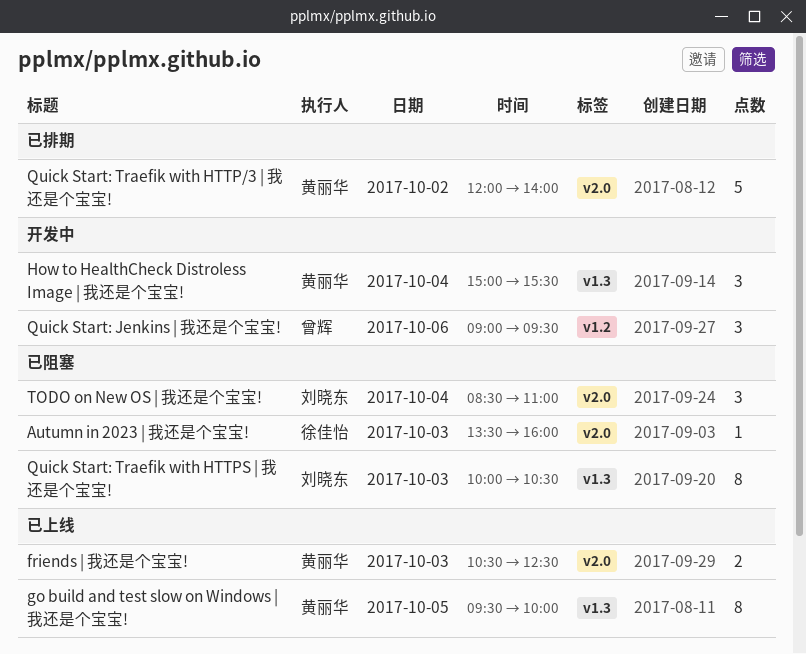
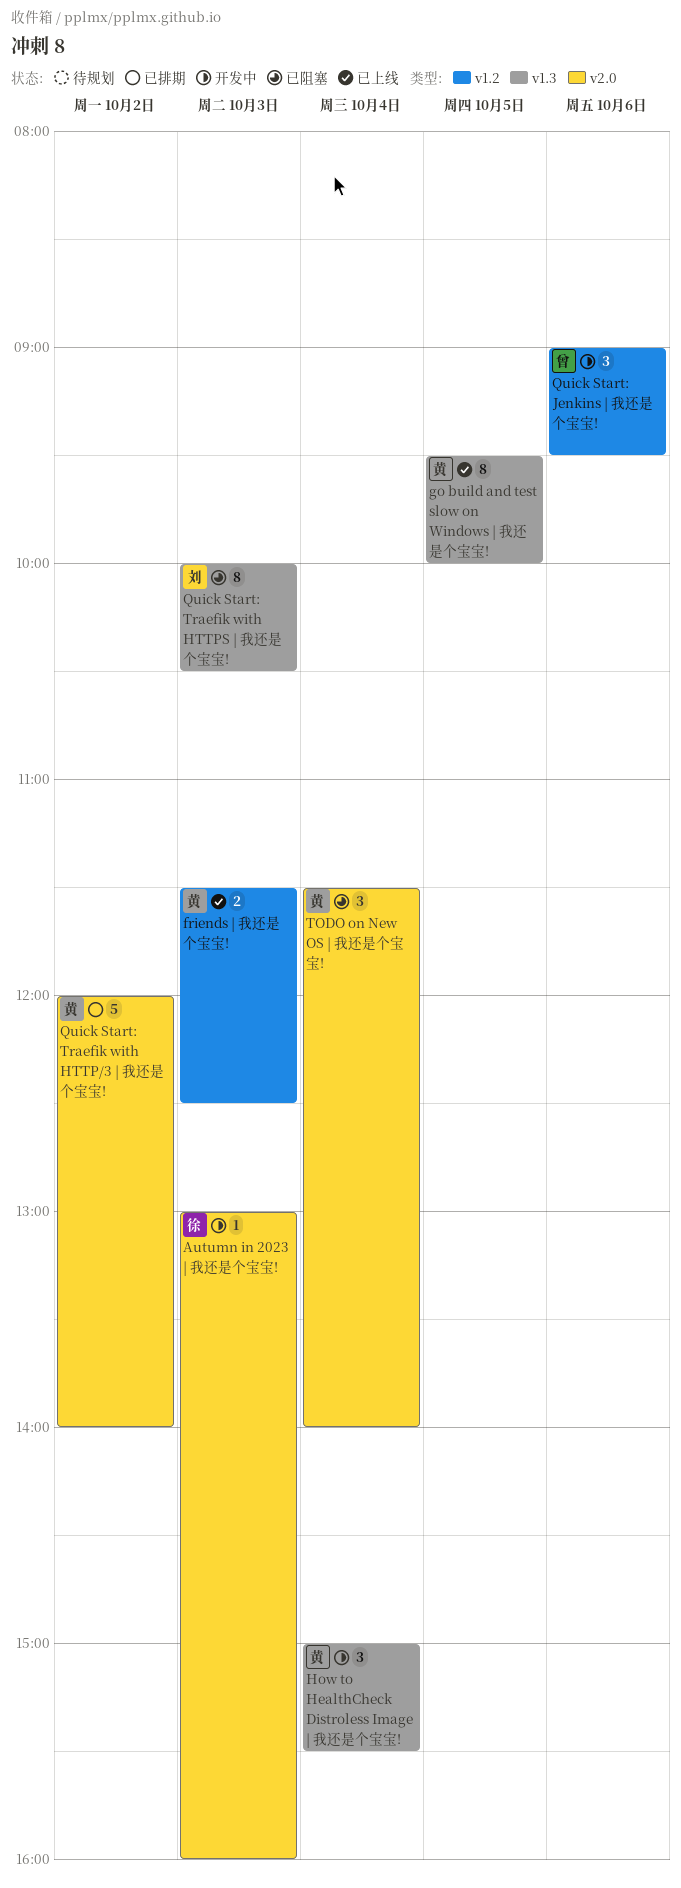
Autumn in 2023 | 我还是个宝宝!, status: 已阻塞 -> 开发中
Autumn in 2023 | 我还是个宝宝!, begins: 13:30 -> 13:00
friends | 我还是个宝宝!, label: v2.0 -> v1.2
friends | 我还是个宝宝!, begins: 10:30 -> 11:30
TODO on New OS | 我还是个宝宝!, owner: 刘晓东 -> 黄丽华
TODO on New OS | 我还是个宝宝!, begins: 08:30 -> 11:30
TODO on New OS | 我还是个宝宝!, ends: 11:00 -> 14:00

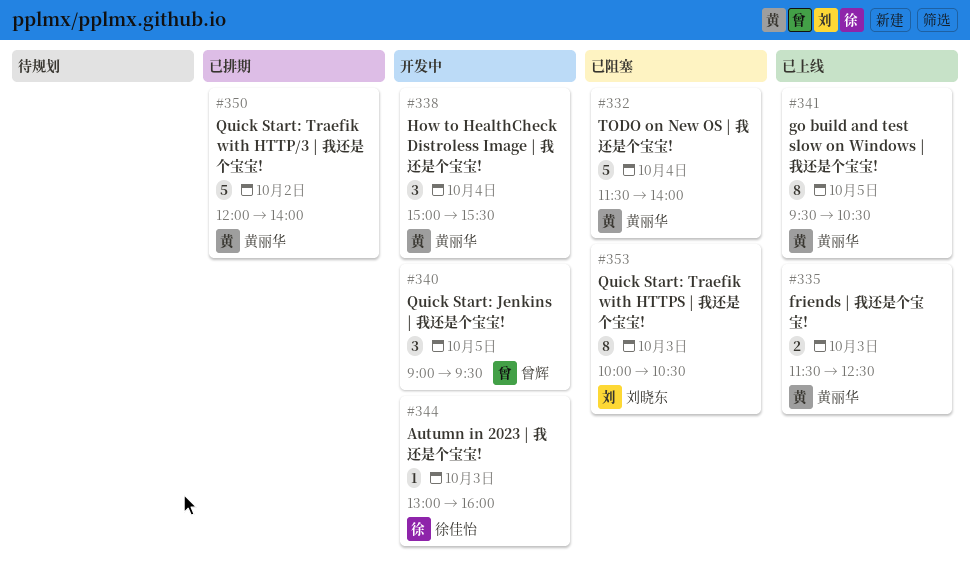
go build and test slow on Windows | 我还是个宝宝!, ends: 10:00 -> 10:30
Quick Start: Jenkins | 我还是个宝宝!, day: Oct 6 -> Oct 5
TODO on New OS | 我还是个宝宝!, estimate: 3 -> 5

